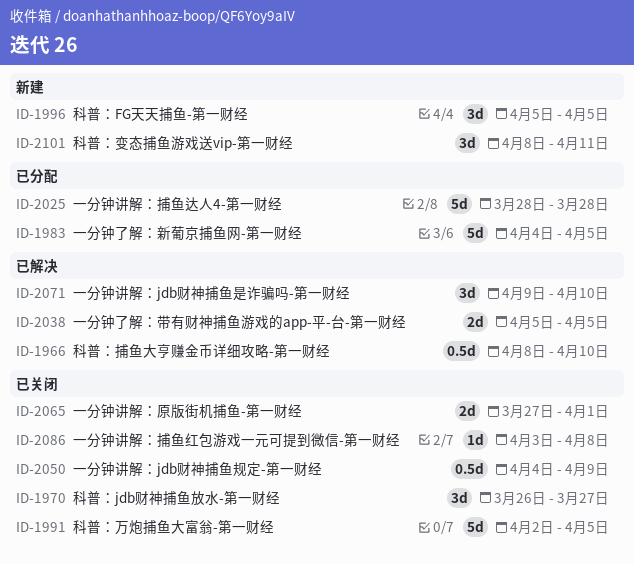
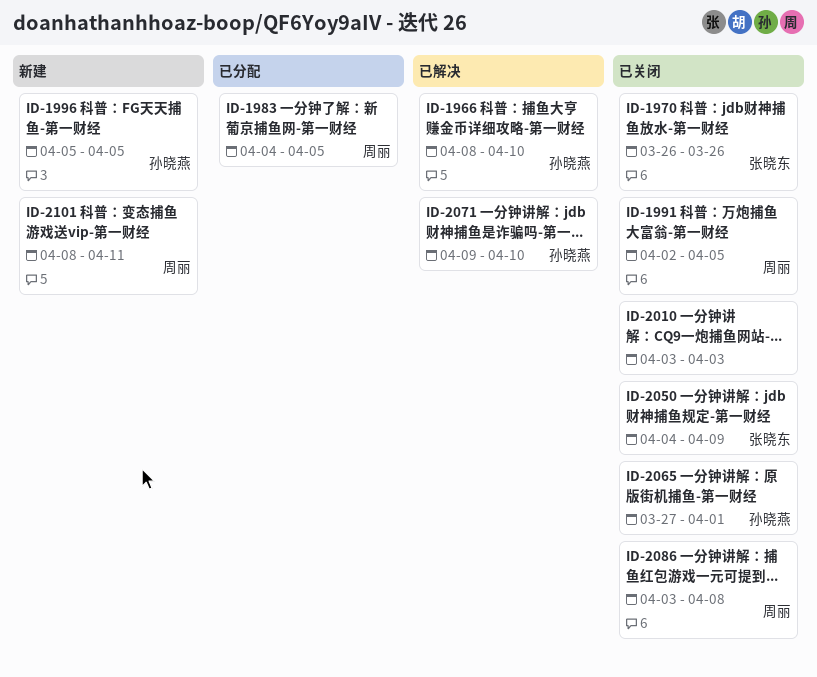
ID-1970, due: Mar 27 -> Mar 26
ID-2010: none -> present
ID-2025: present -> none
ID-2038: present -> none

